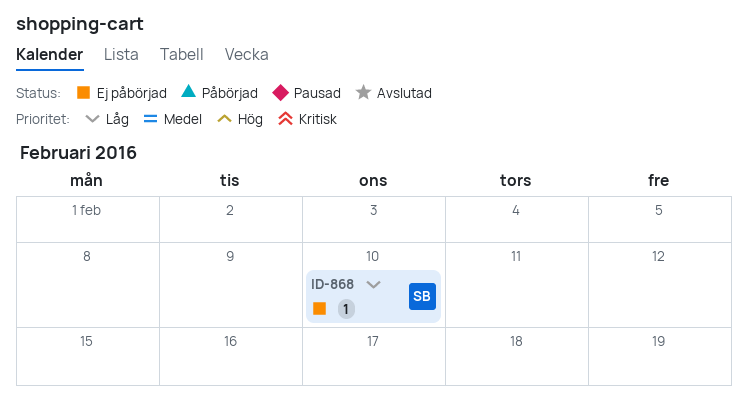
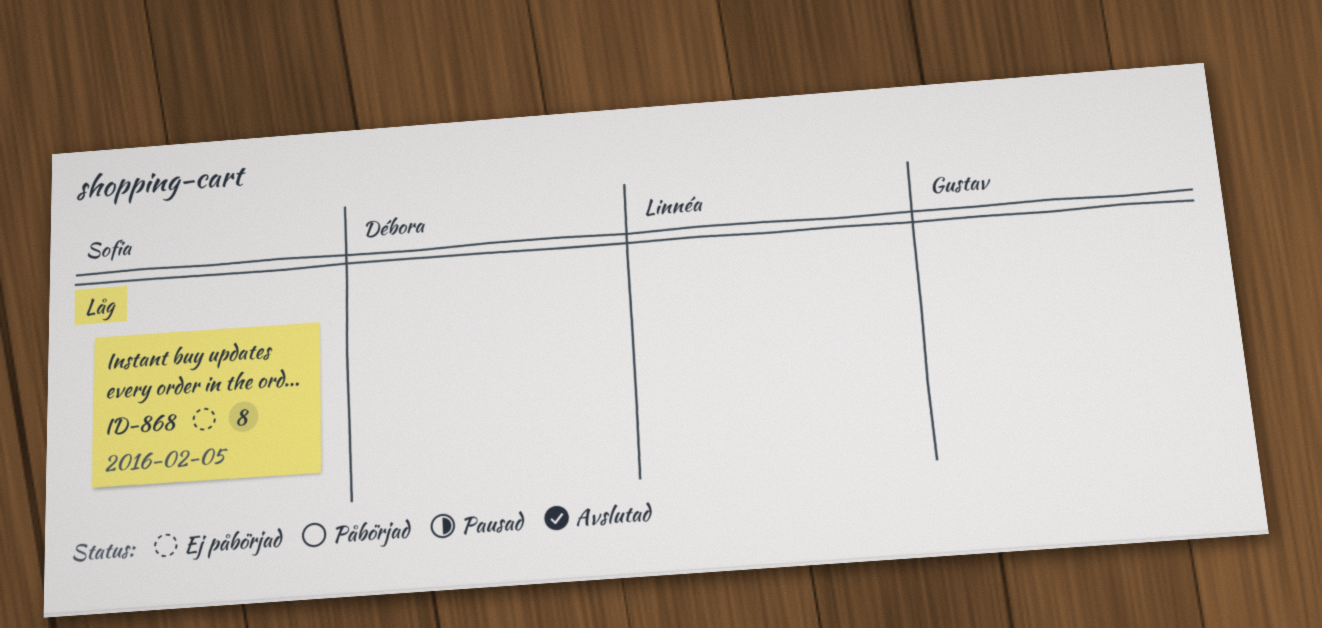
ID-868, estimate: 1 -> 8
ID-868, due: Feb 10 -> Feb 5

